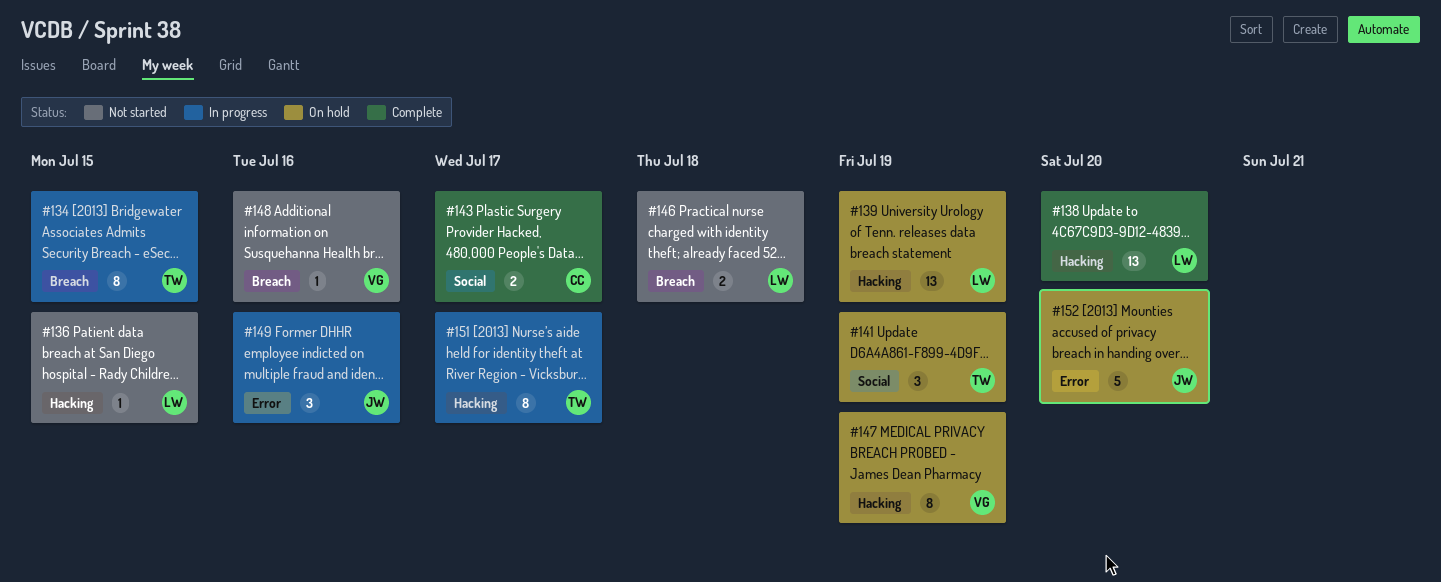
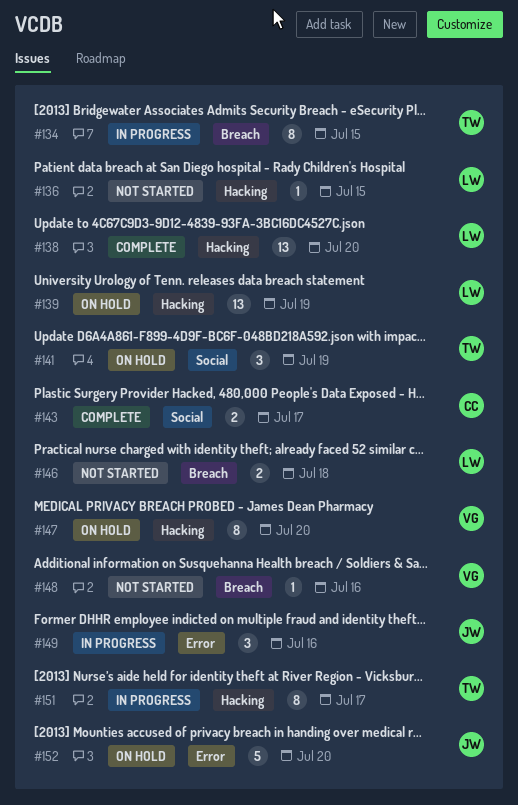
#147, due: Jul 19 -> Jul 20

